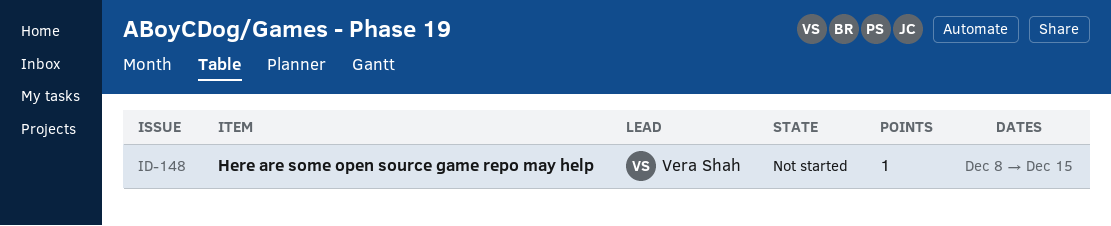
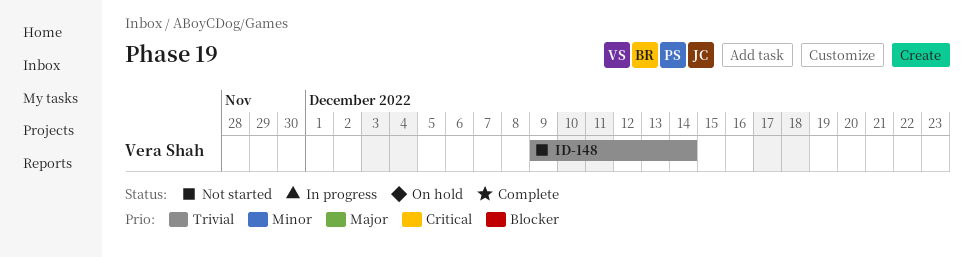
ID-148, start: Dec 8 -> Dec 9
ID-148, due: Dec 15 -> Dec 14

